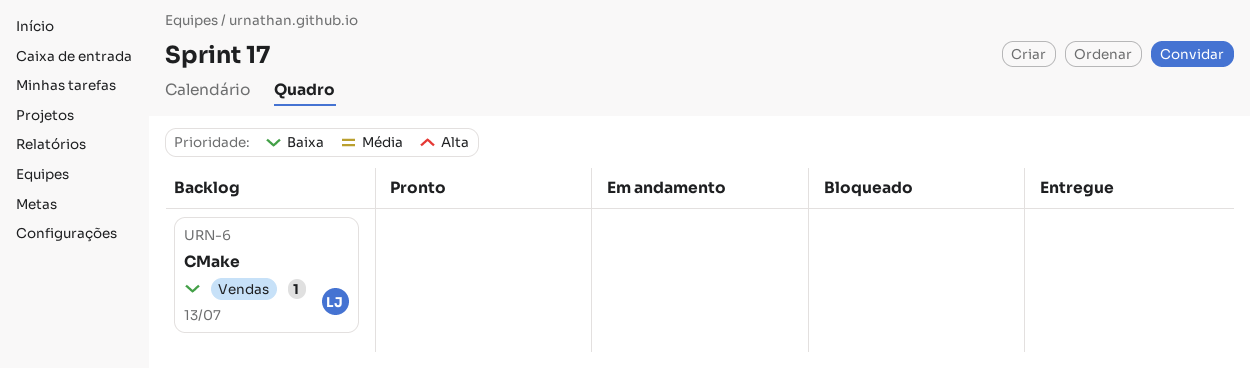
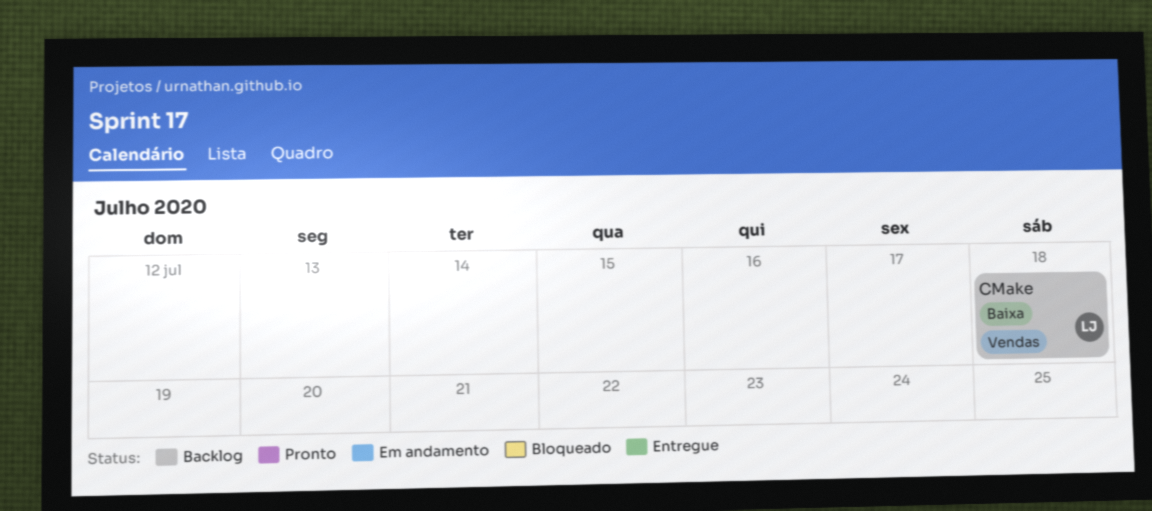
CMake, due: Jul 13 -> Jul 18

